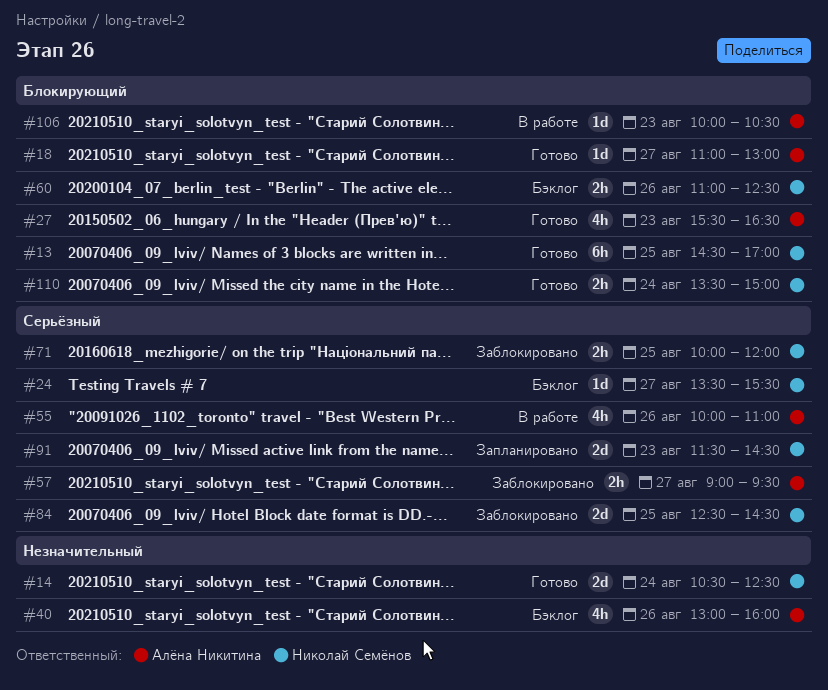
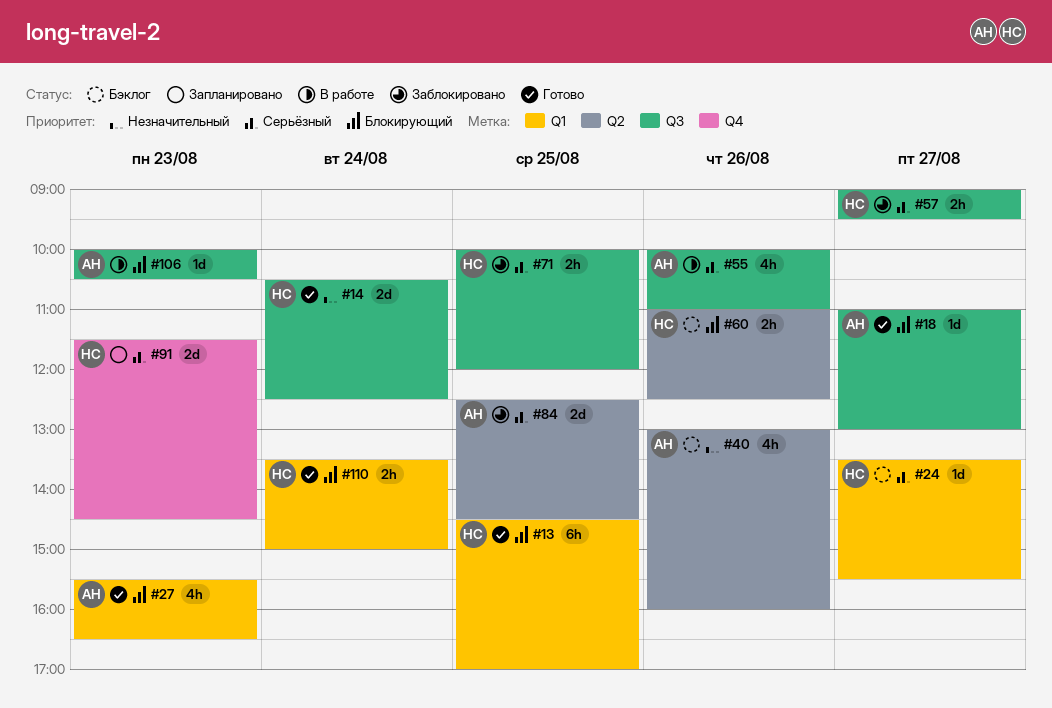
#57, owner: Алёна Никитина -> Николай Семёнов
#84, owner: Николай Семёнов -> Алёна Никитина

